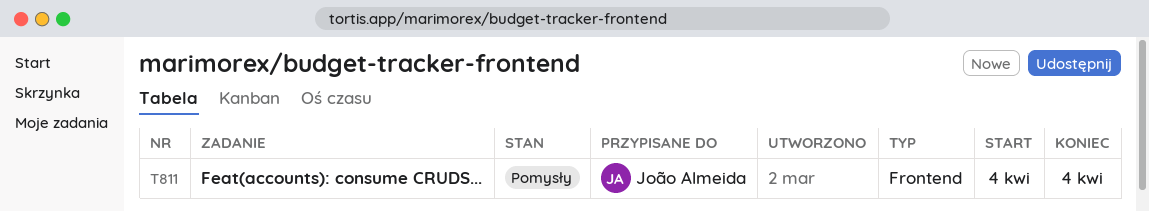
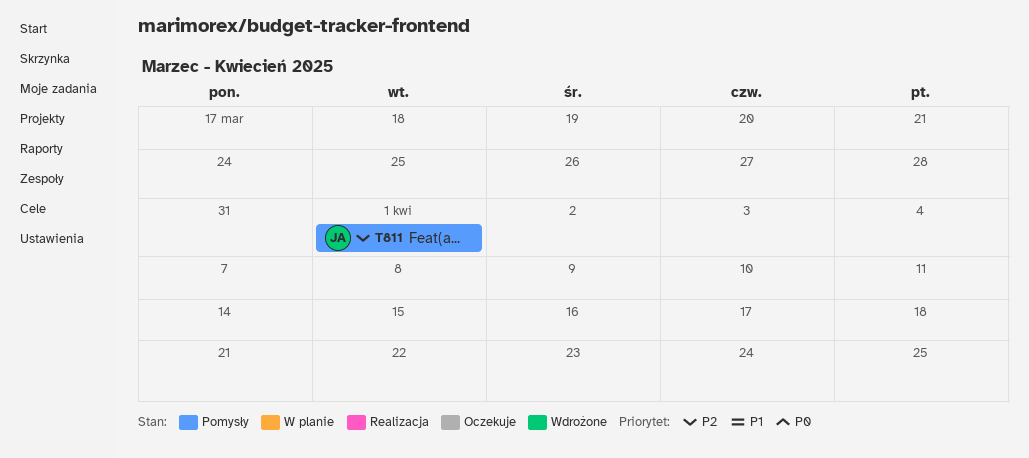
T811, start: Apr 4 -> Apr 1
T811, due: Apr 4 -> Apr 1

